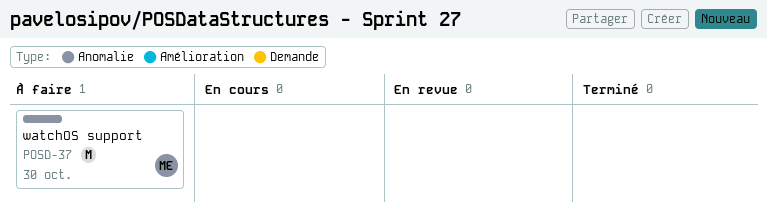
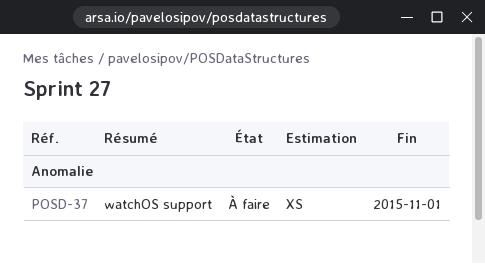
POSD-37, estimate: M -> XS
POSD-37, due: Oct 30 -> Nov 1

